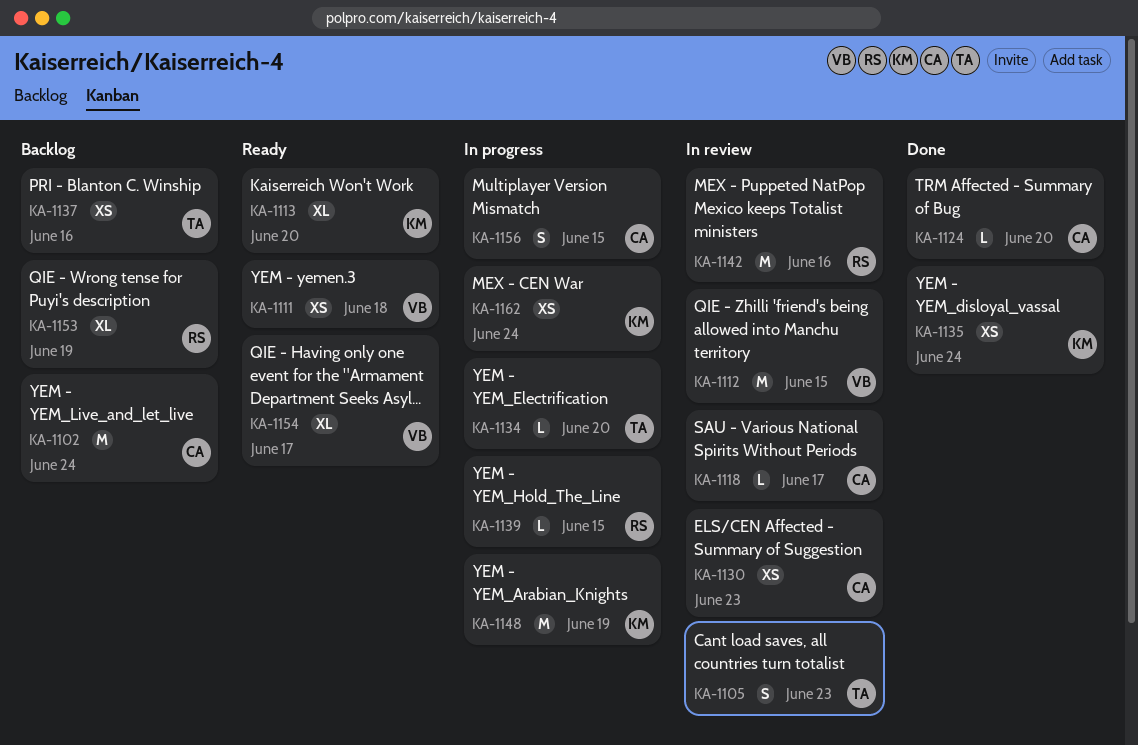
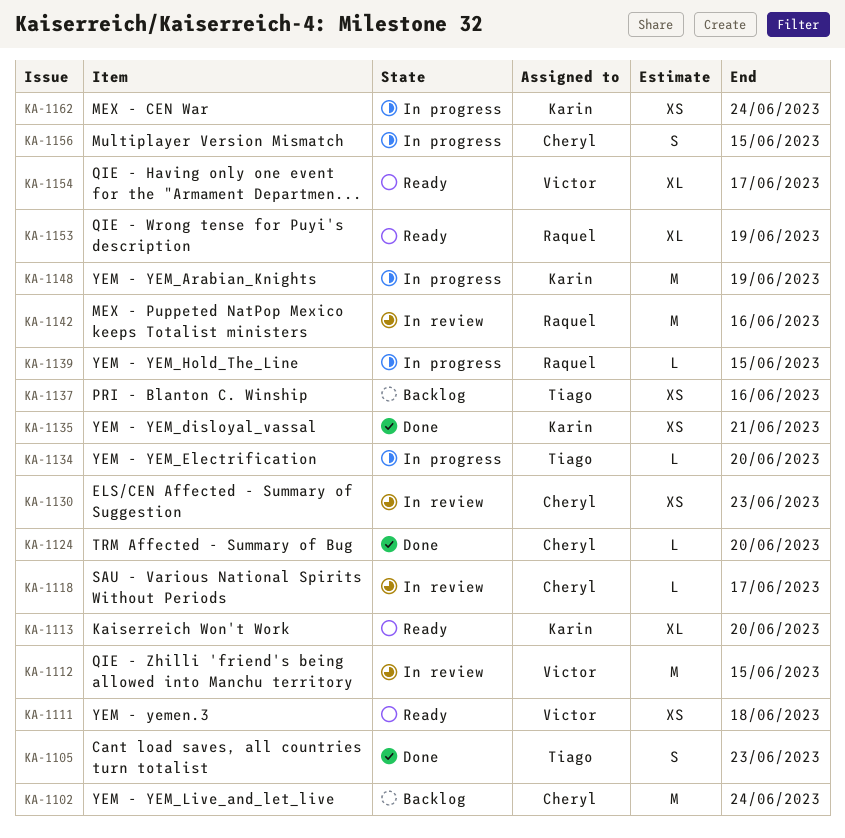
KA-1105, status: In review -> Done
KA-1135, due: Jun 24 -> Jun 21
KA-1153, status: Backlog -> Ready

